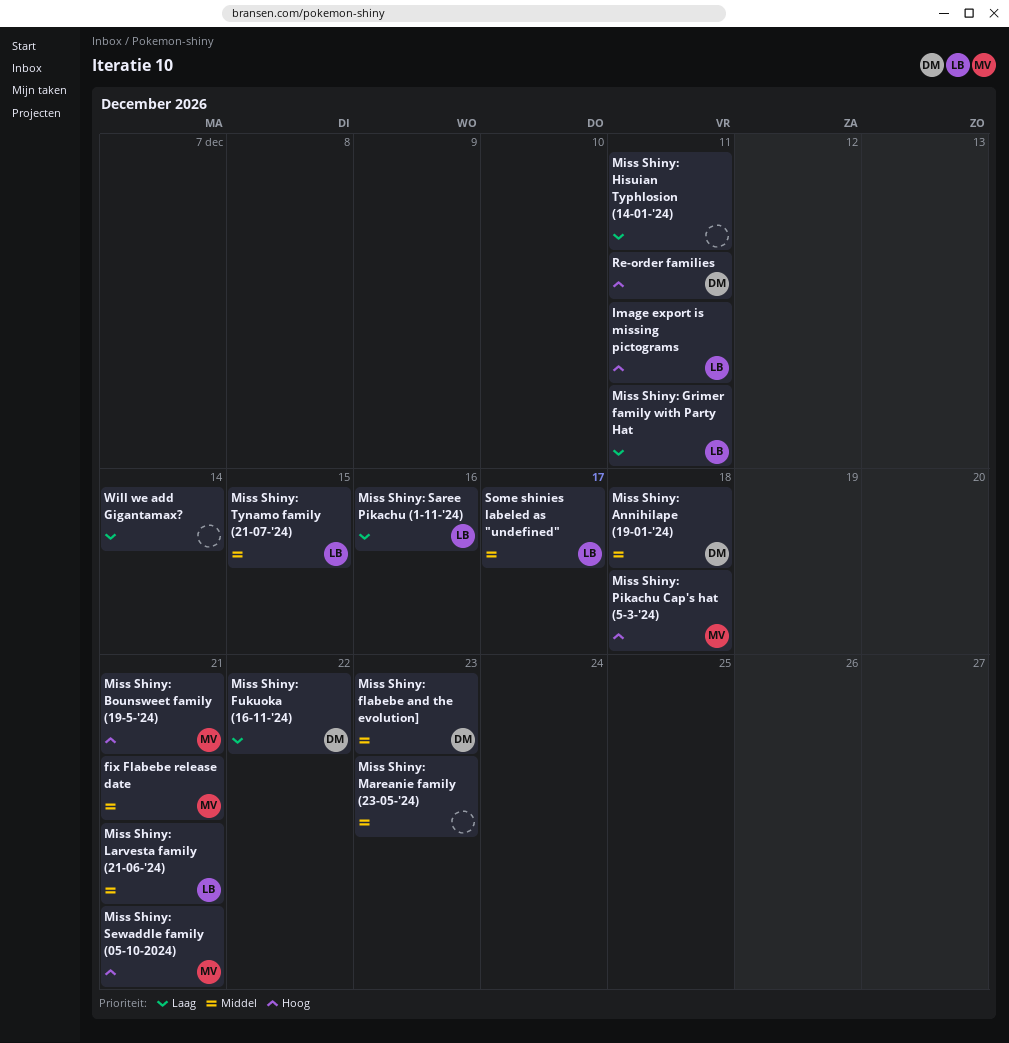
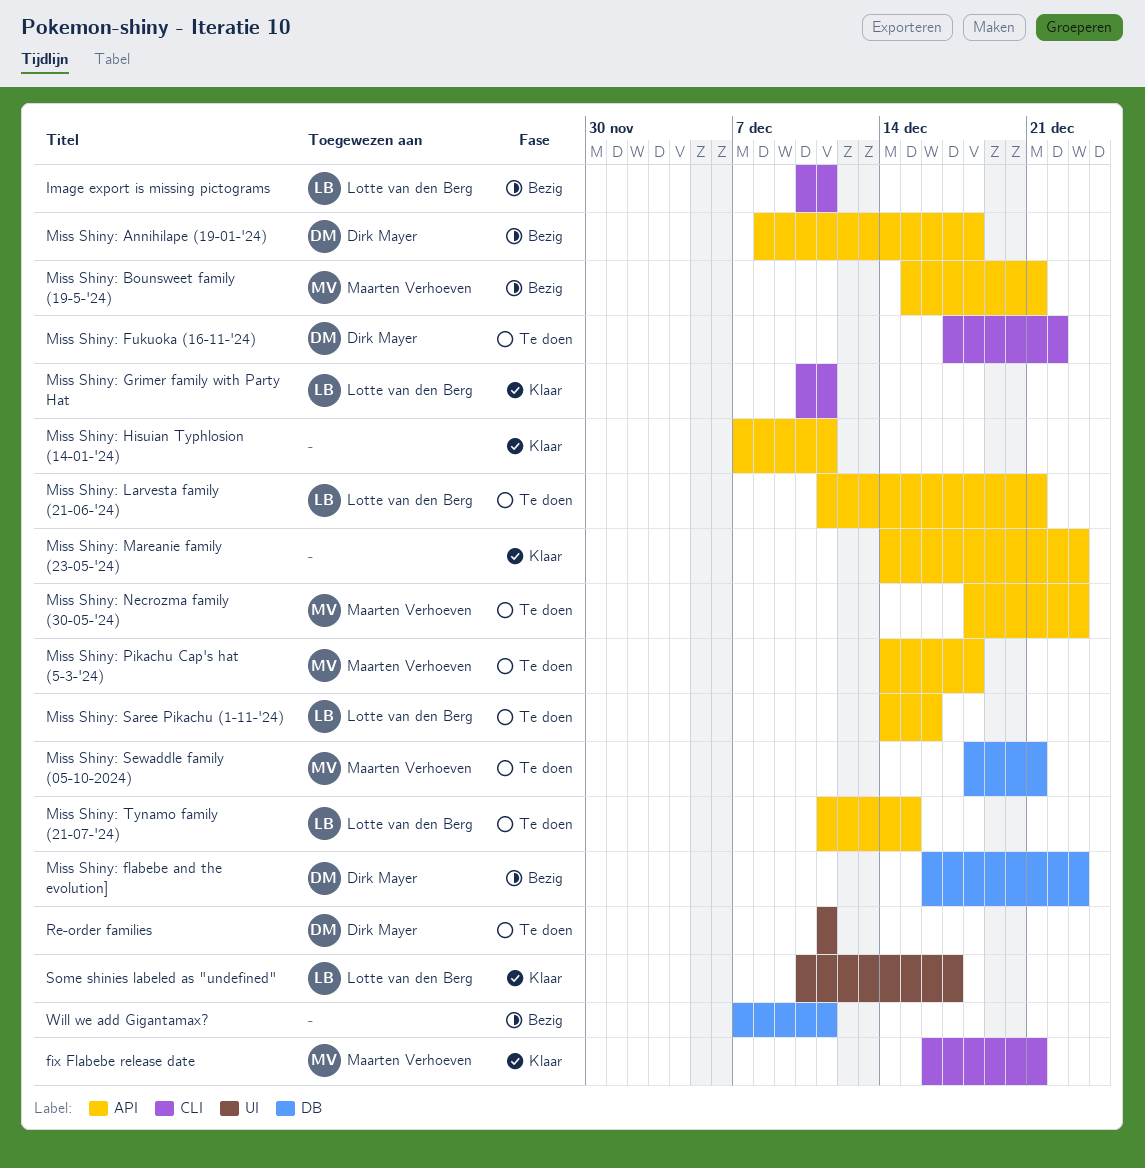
Miss Shiny: Necrozma family (30-05-'24): none -> present
Will we add Gigantamax?, due: Dec 14 -> Dec 11

